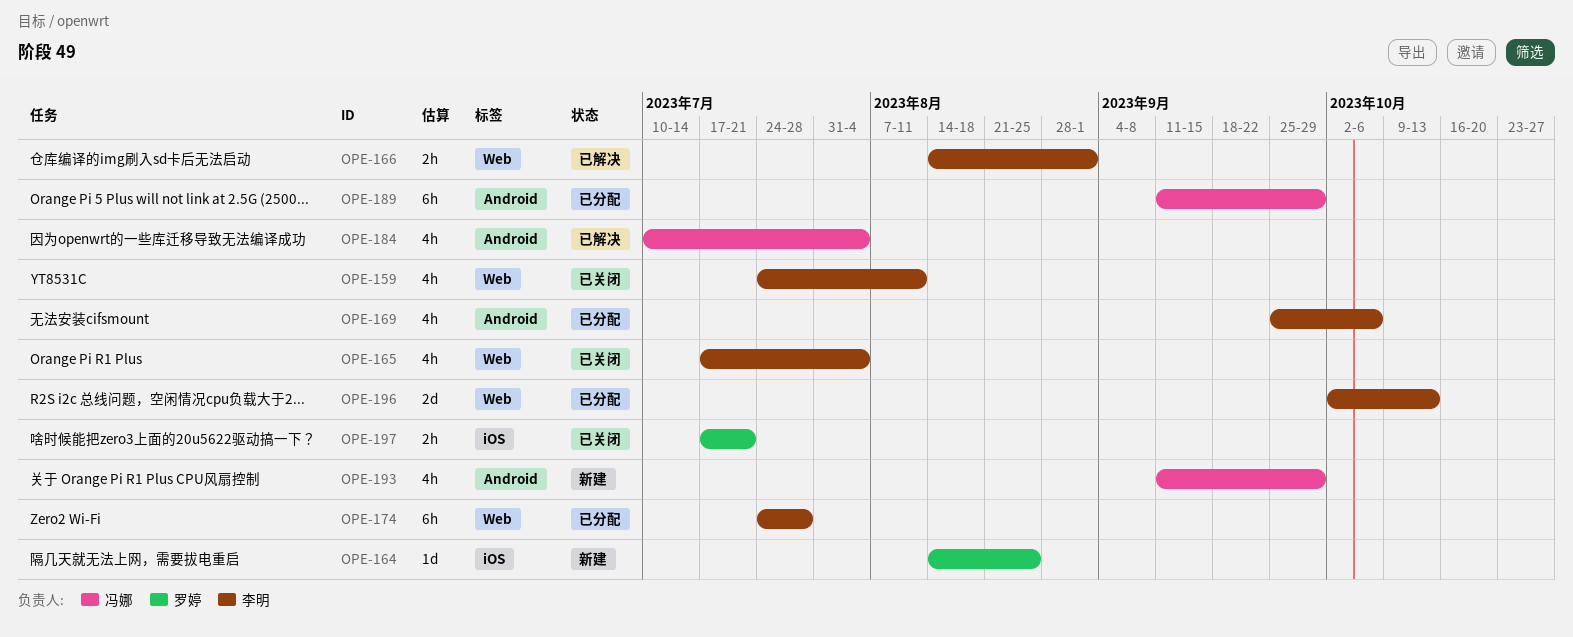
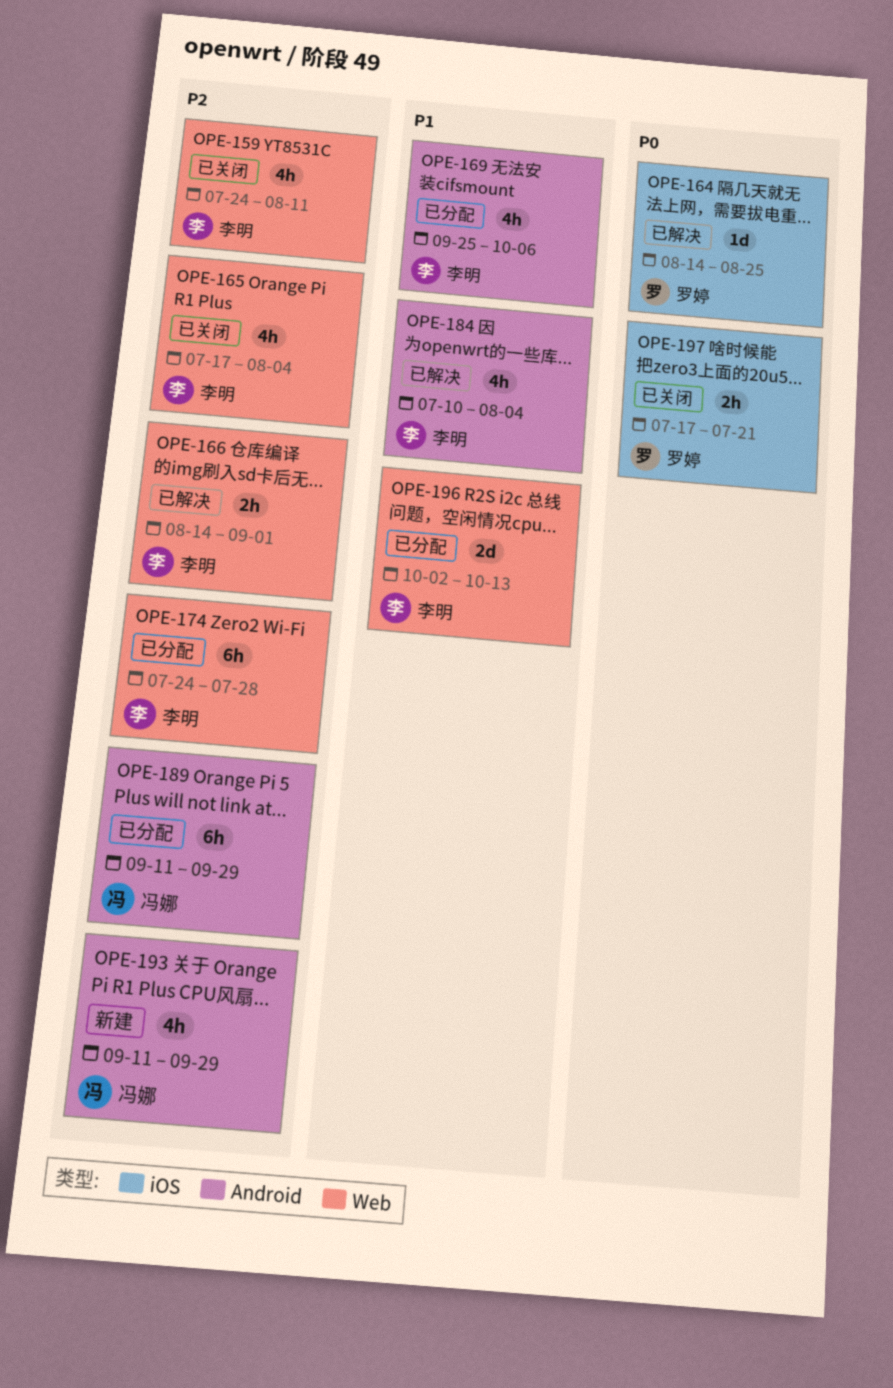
OPE-164, status: 新建 -> 已解决
OPE-184, owner: 冯娜 -> 李明

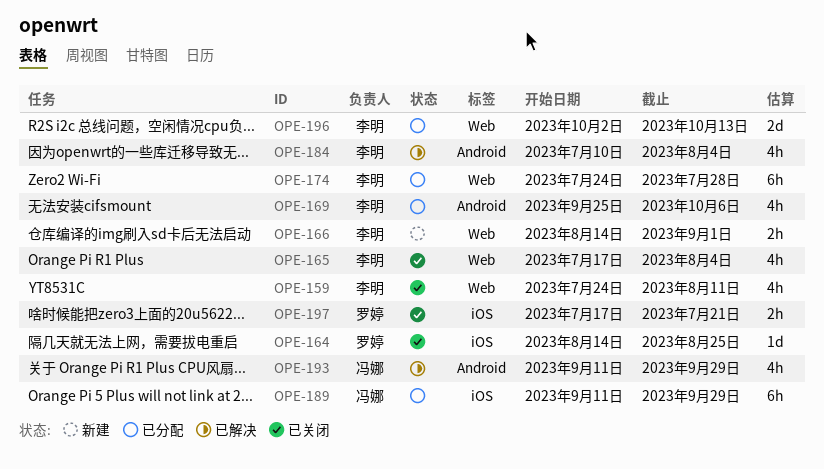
OPE-164, status: 已解决 -> 已关闭
OPE-166, status: 已解决 -> 新建
OPE-189, label: Android -> iOS
OPE-193, status: 新建 -> 已解决

